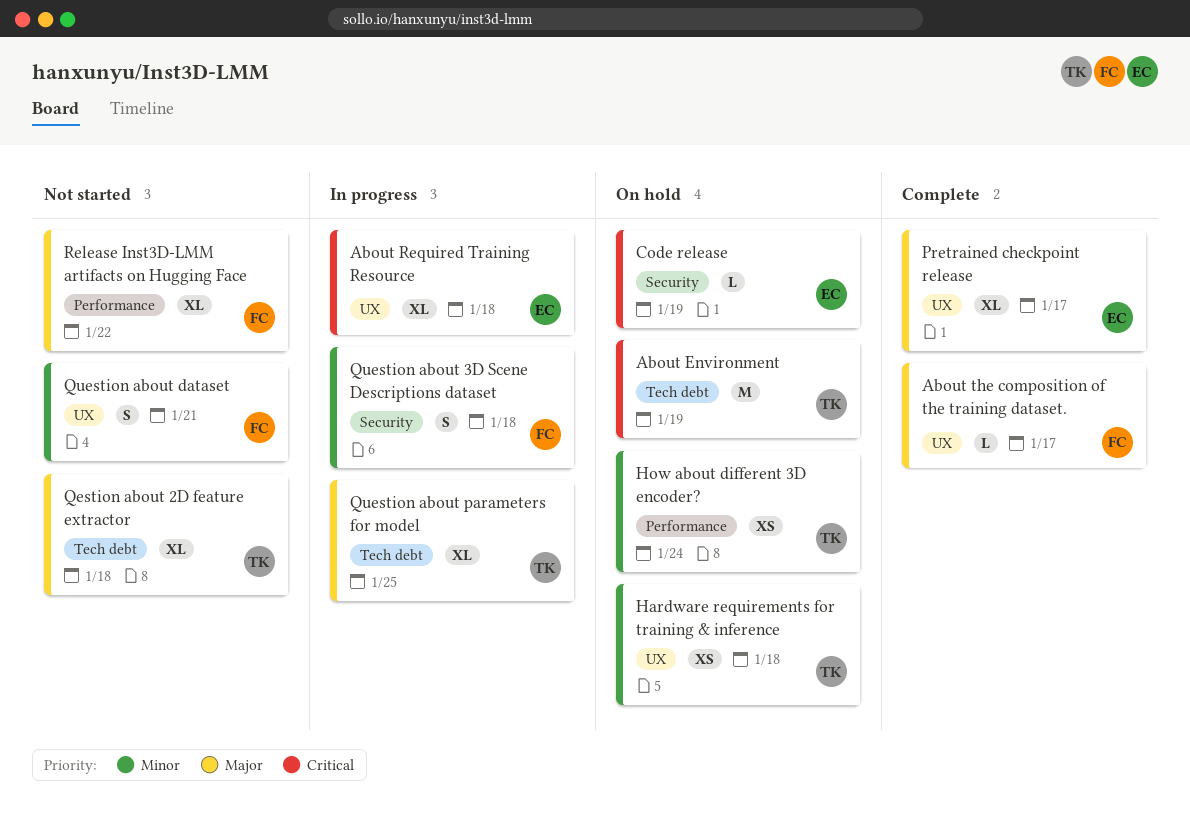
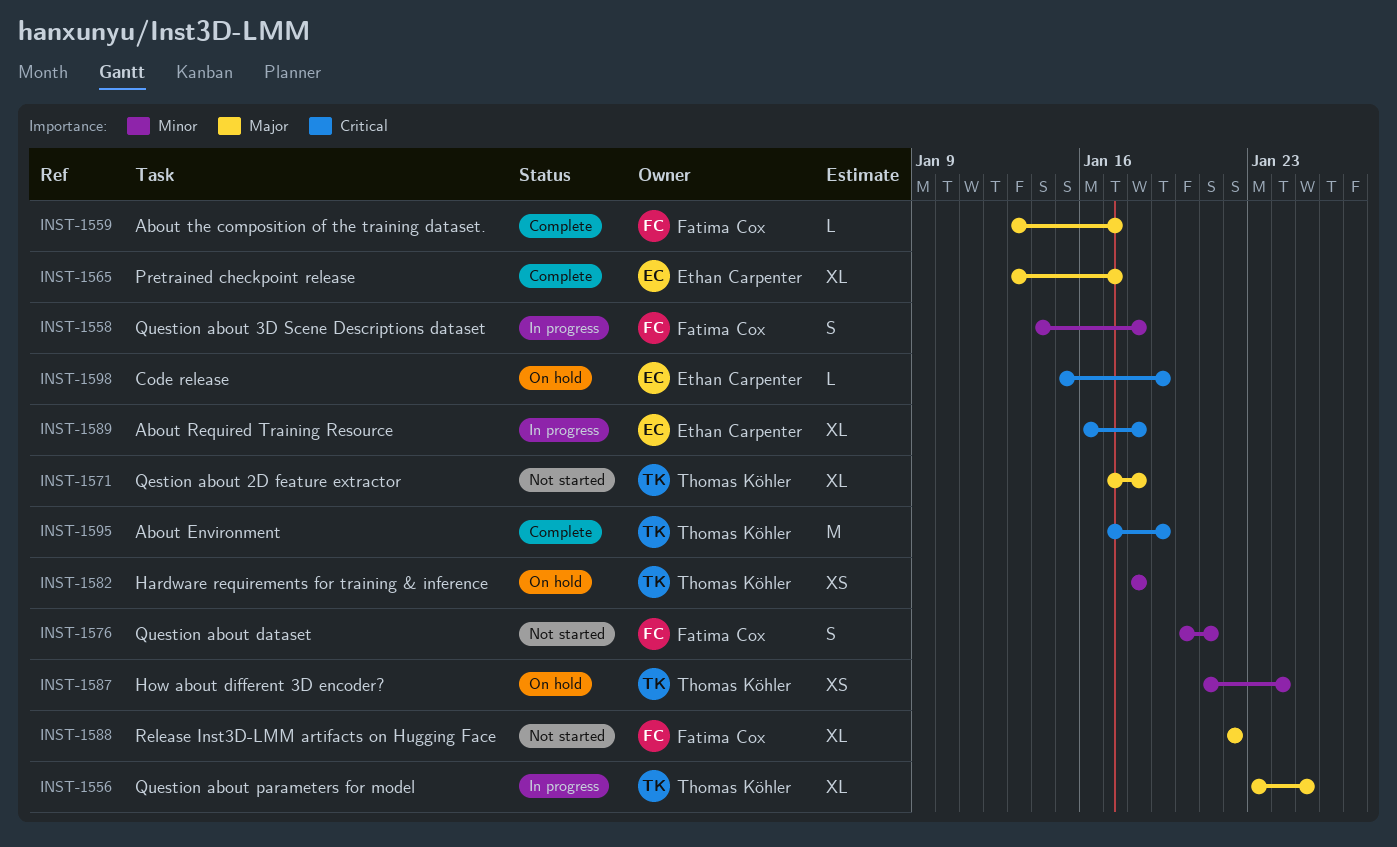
About Environment, status: On hold -> Complete

